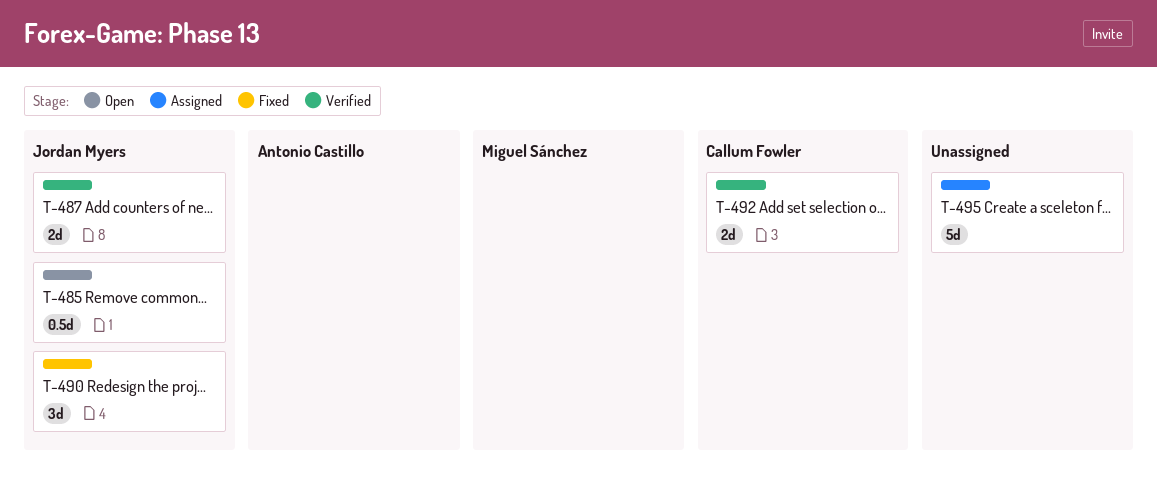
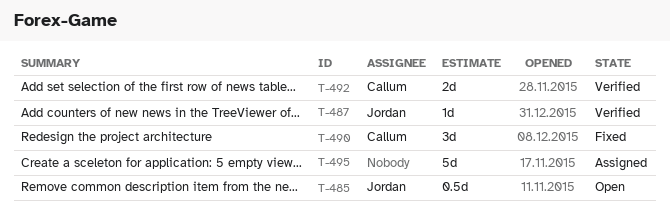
T-487, estimate: 2d -> 1d
T-490, owner: Jordan Myers -> Callum Fowler

